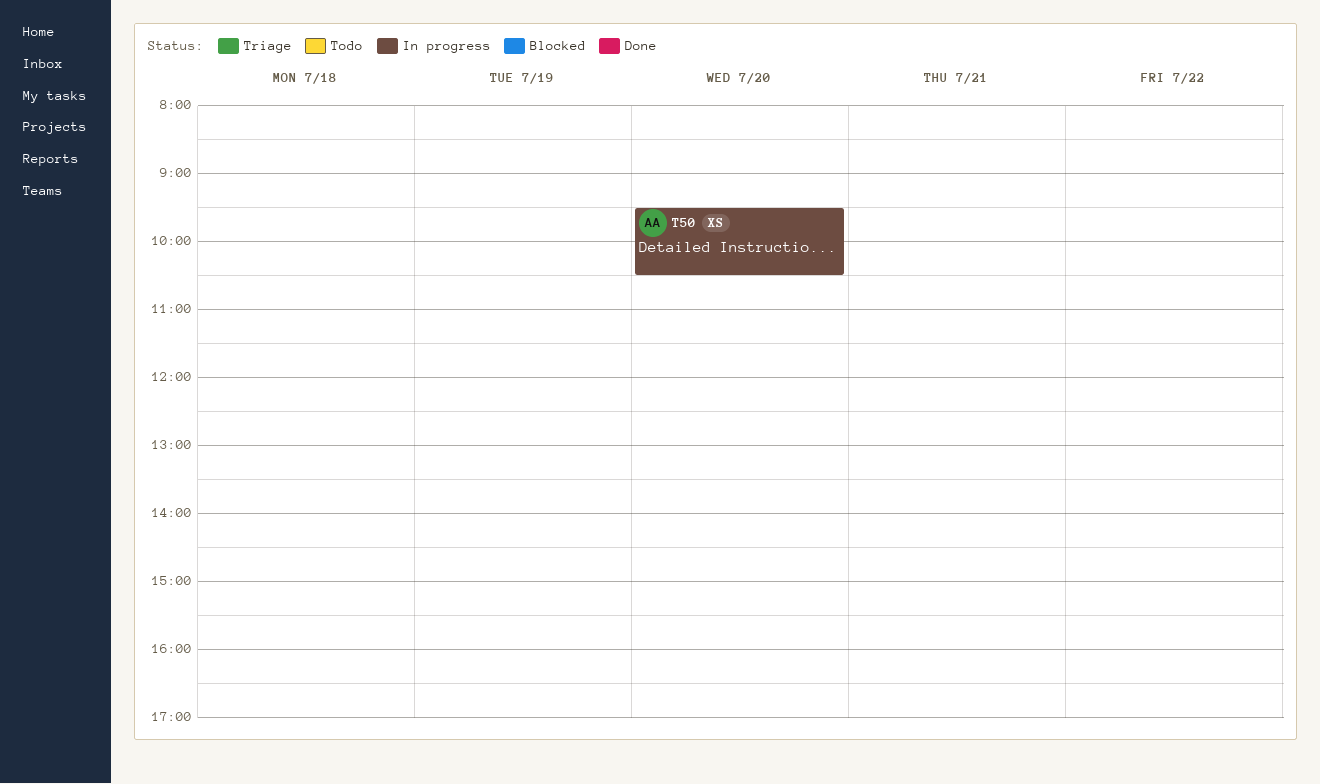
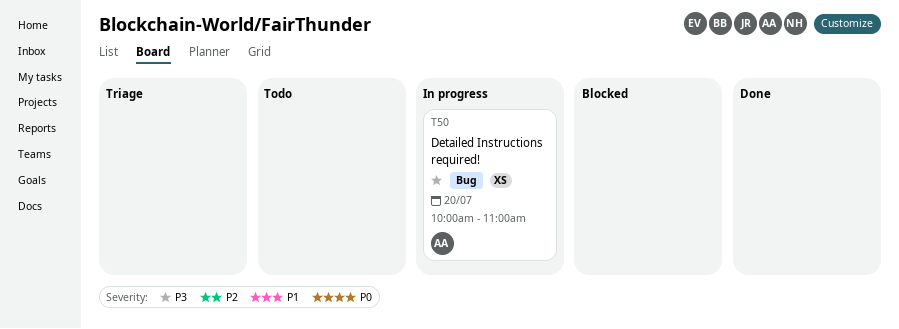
T50, begins: 09:30 -> 10:00
T50, ends: 10:30 -> 11:00

